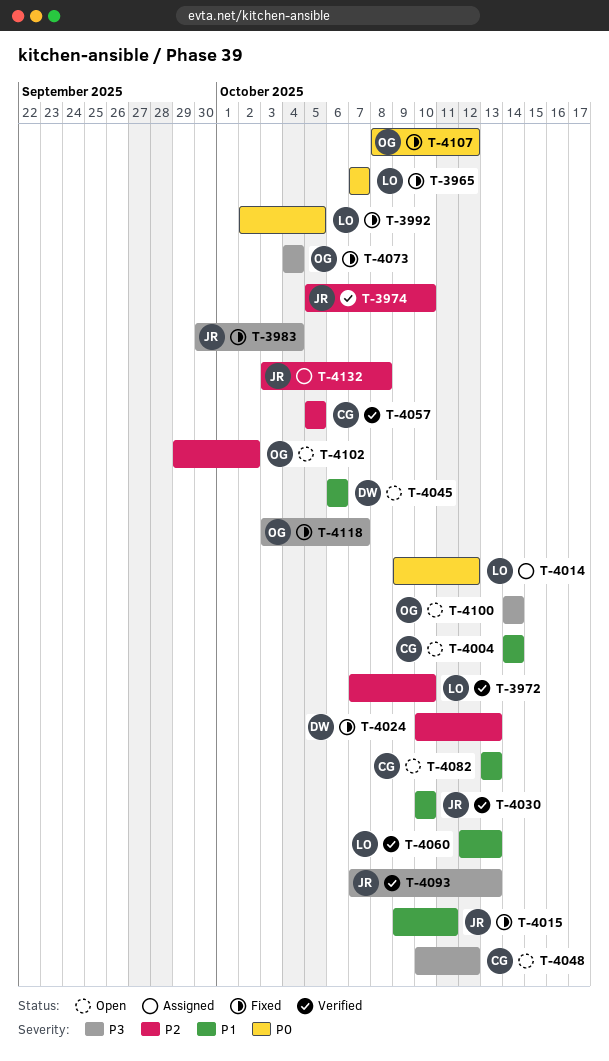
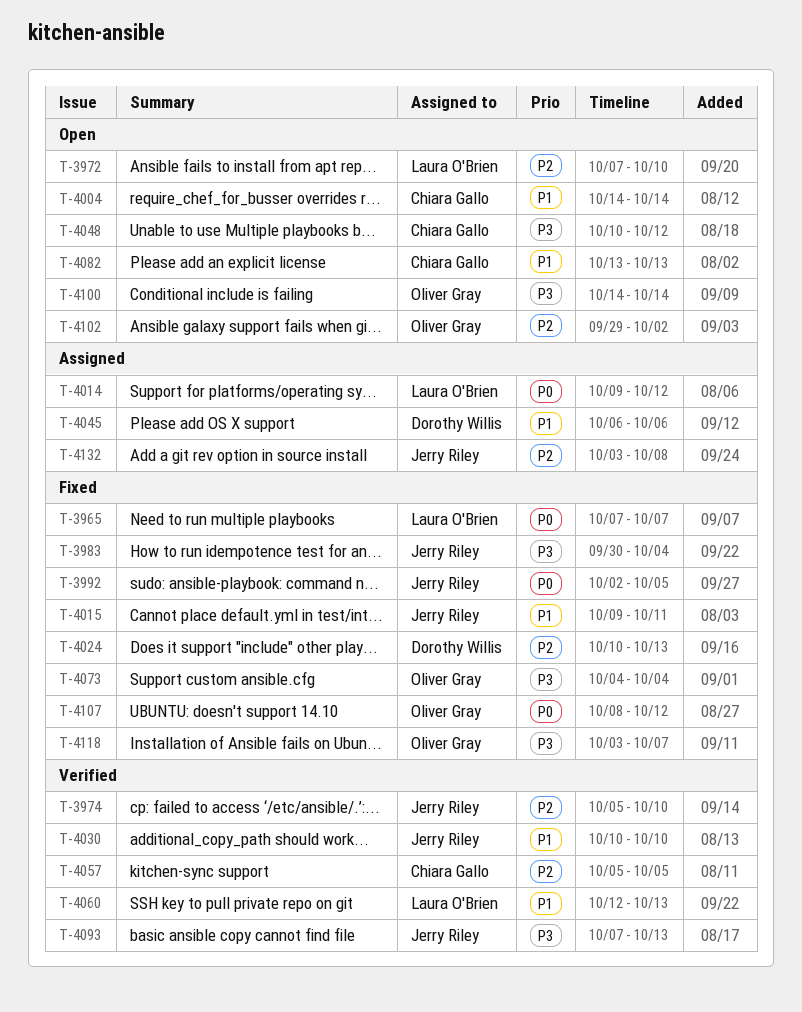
T-3972, status: Verified -> Open
T-3992, owner: Laura O'Brien -> Jerry Riley
T-4045, status: Open -> Assigned

